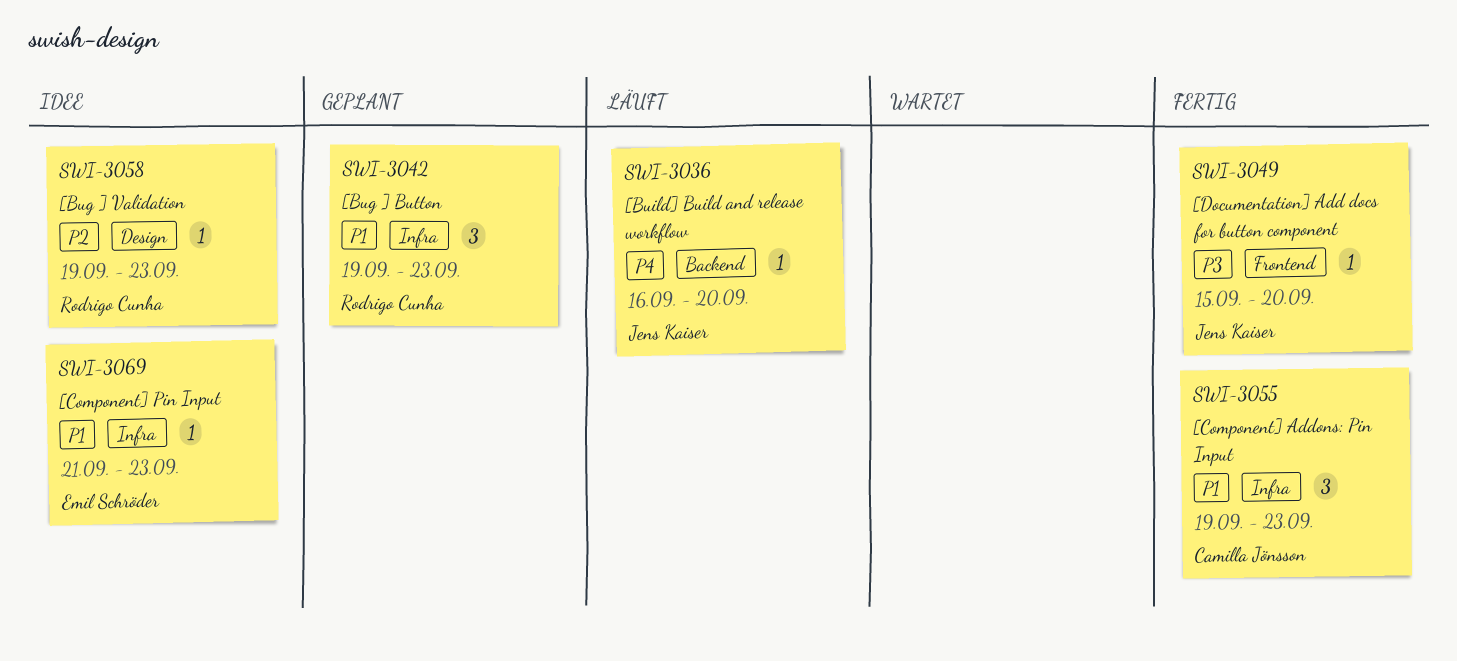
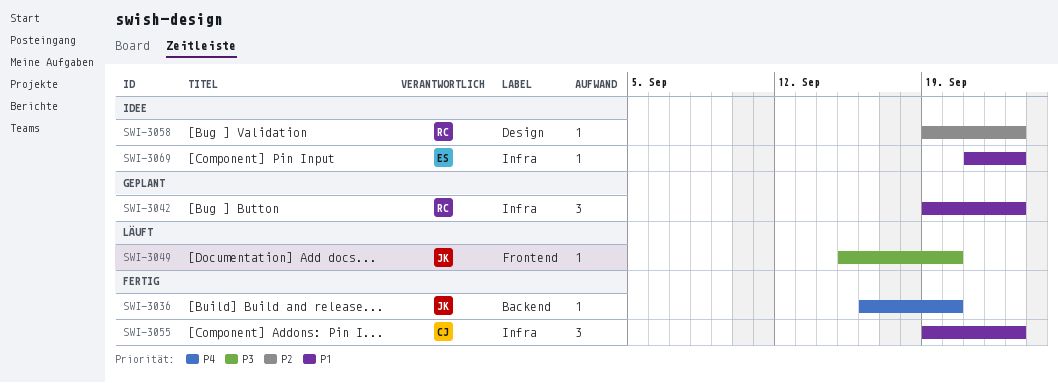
SWI-3036, status: Läuft -> Fertig
SWI-3049, status: Fertig -> Läuft

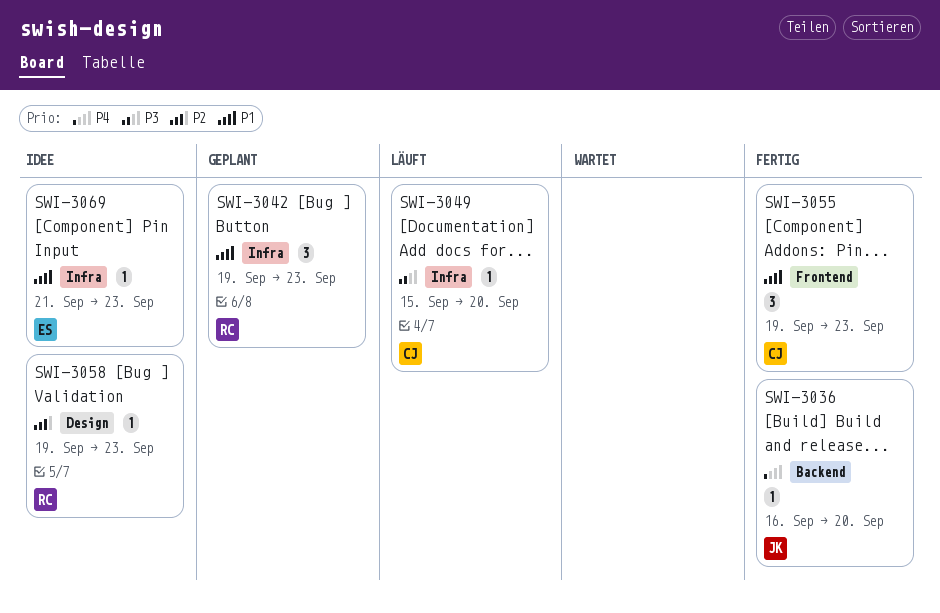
SWI-3049, owner: JK -> CJ
SWI-3049, label: Frontend -> Infra
SWI-3055, label: Infra -> Frontend

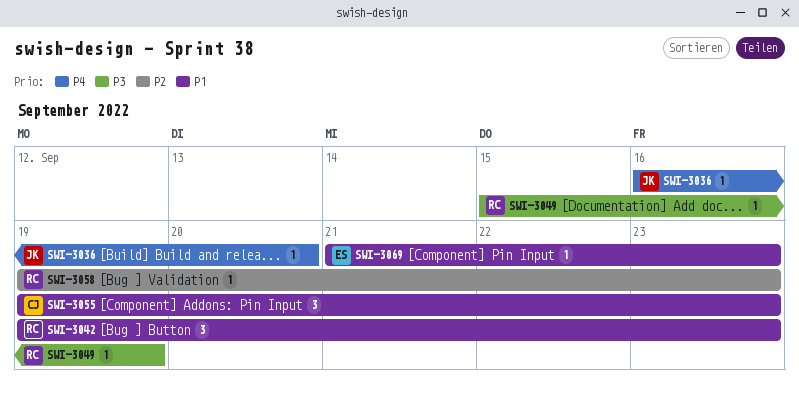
SWI-3049, owner: CJ -> RC
SWI-3049, due: Sep 20 -> Sep 19

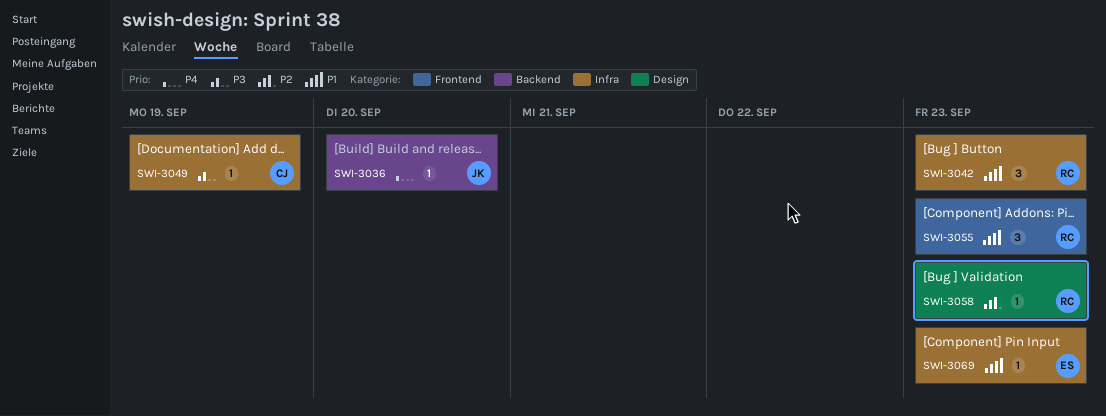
SWI-3049, owner: RC -> CJ
SWI-3055, owner: CJ -> RC

